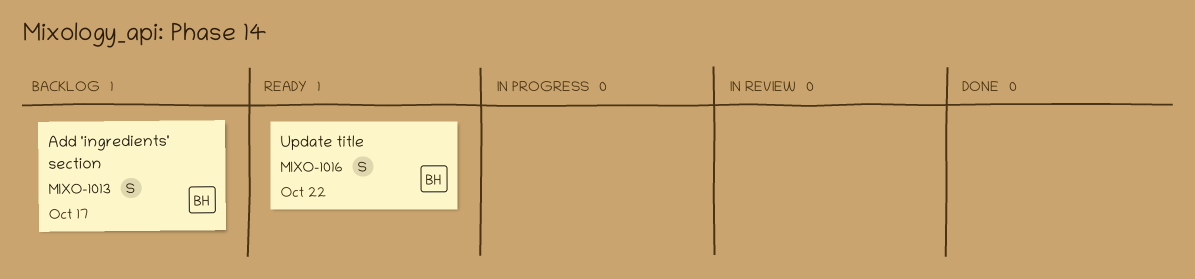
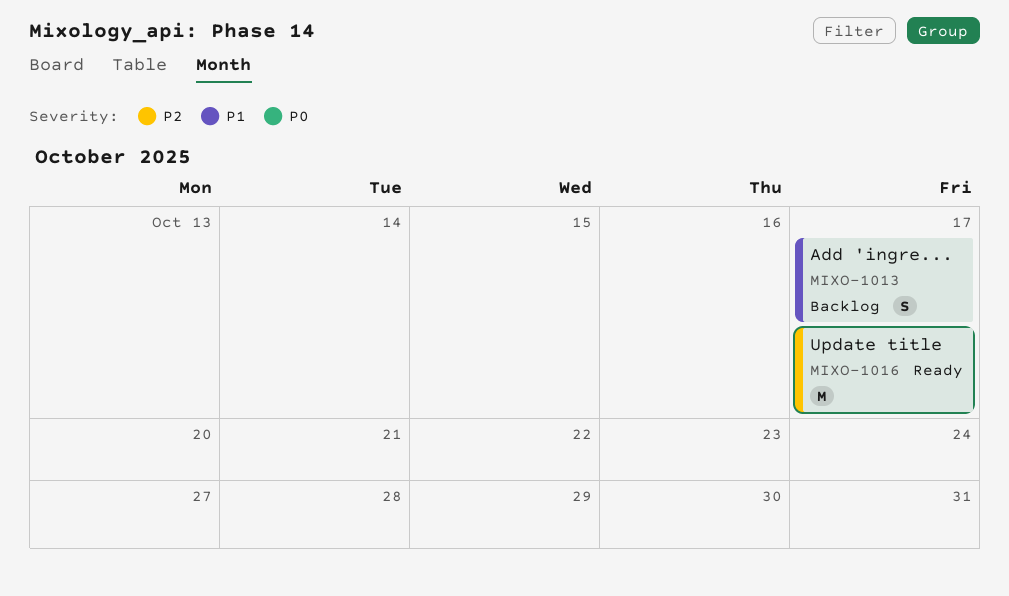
MIXO-1016, estimate: S -> M
MIXO-1016, due: Oct 22 -> Oct 17

